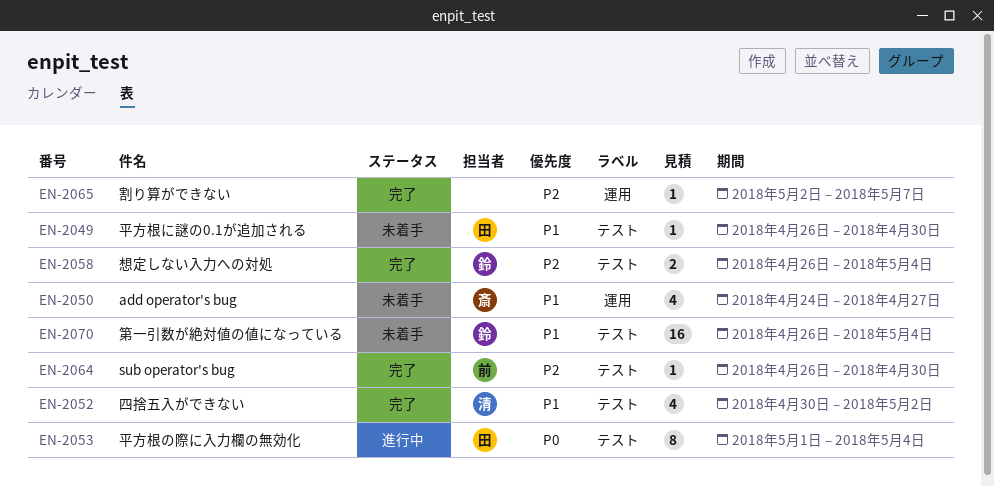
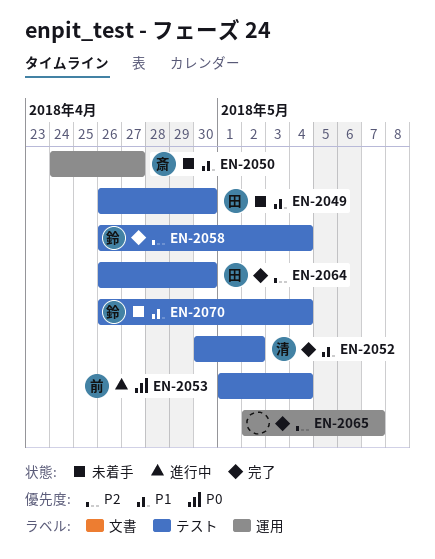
EN-2053, owner: 田 -> 前
EN-2064, owner: 前 -> 田

